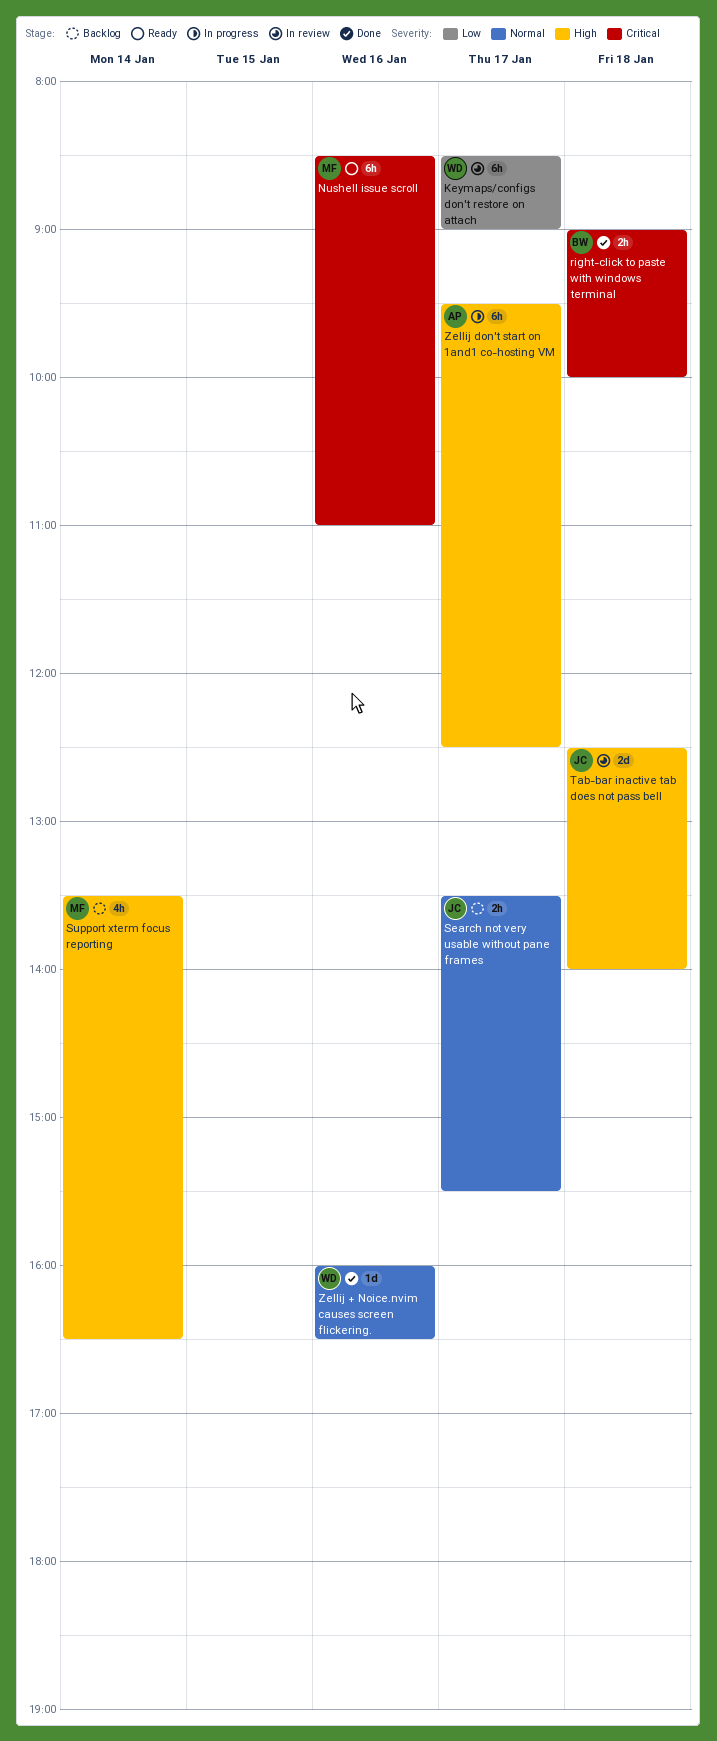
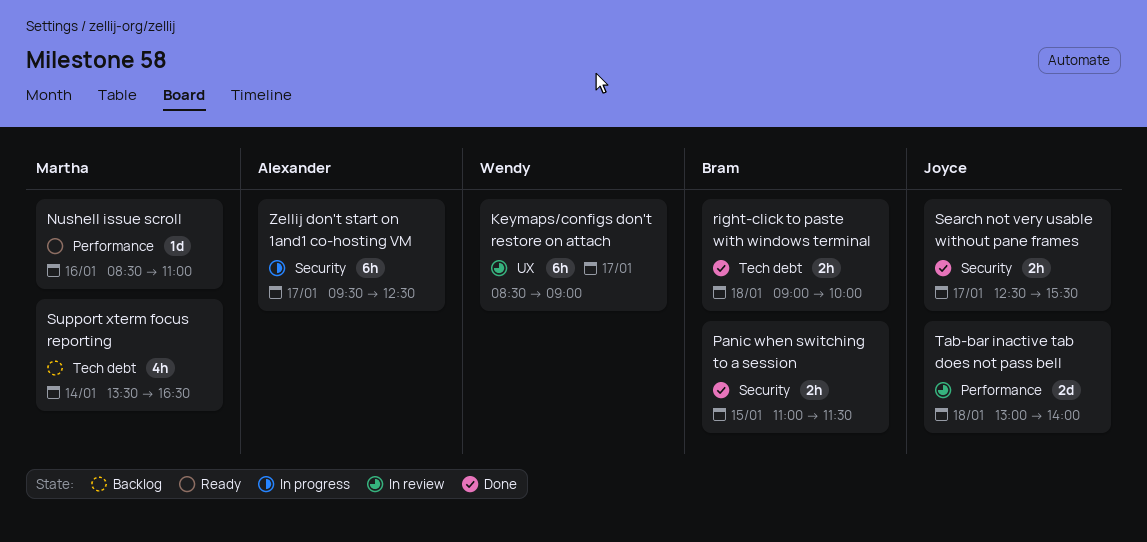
Nushell issue scroll, estimate: 6h -> 1d
Panic when switching to a session: none -> present
Search not very usable without pane frames, status: Backlog -> Done
Search not very usable without pane frames, begins: 13:30 -> 12:30
Tab-bar inactive tab does not pass bell, begins: 12:30 -> 13:00
Zellij + Noice.nvim causes screen flickering.: present -> none

